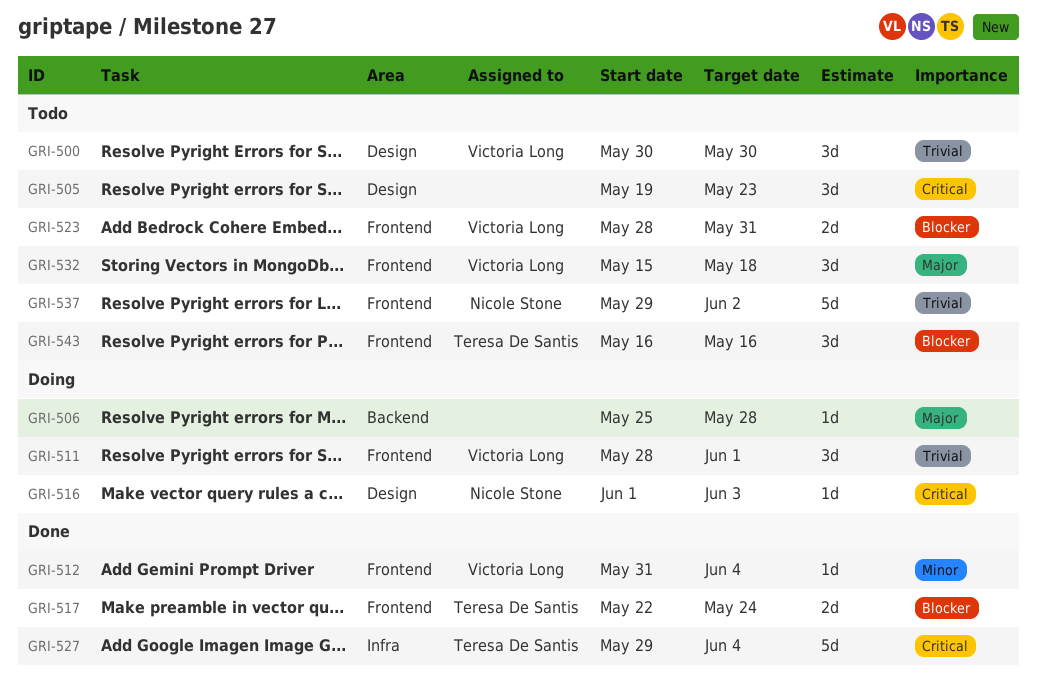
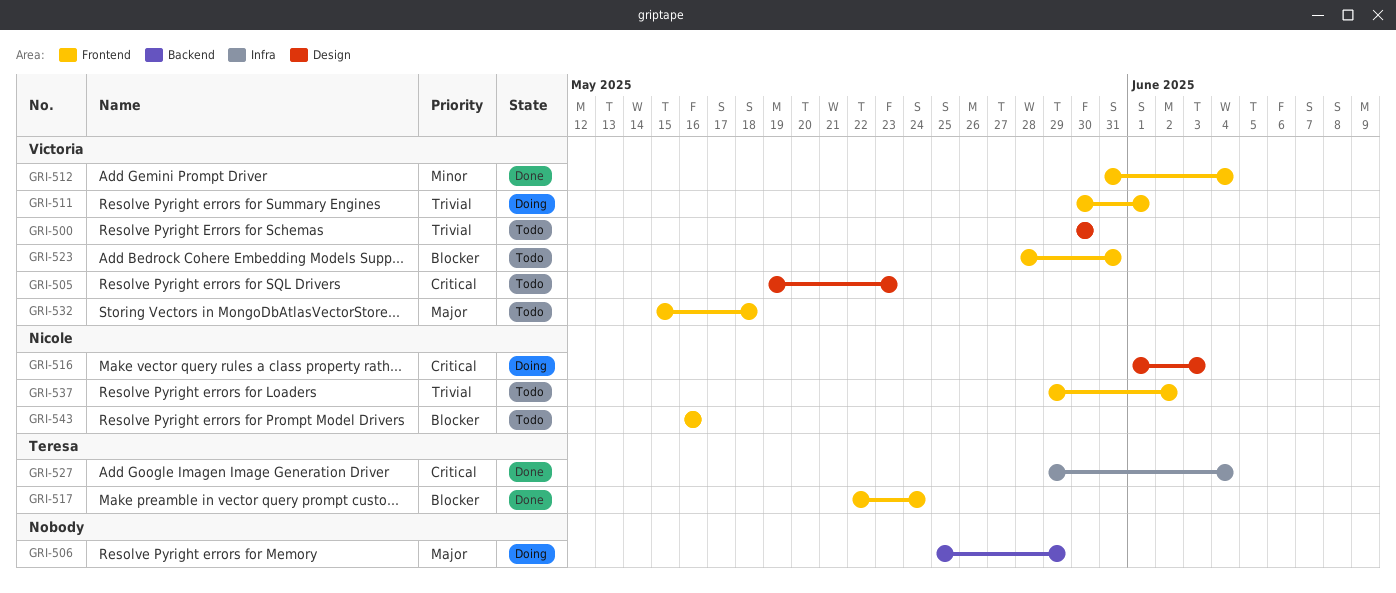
GRI-505, owner: none -> Victoria Long
GRI-506, due: May 28 -> May 29
GRI-511, start: May 28 -> May 30
GRI-543, owner: Teresa De Santis -> Nicole Stone

